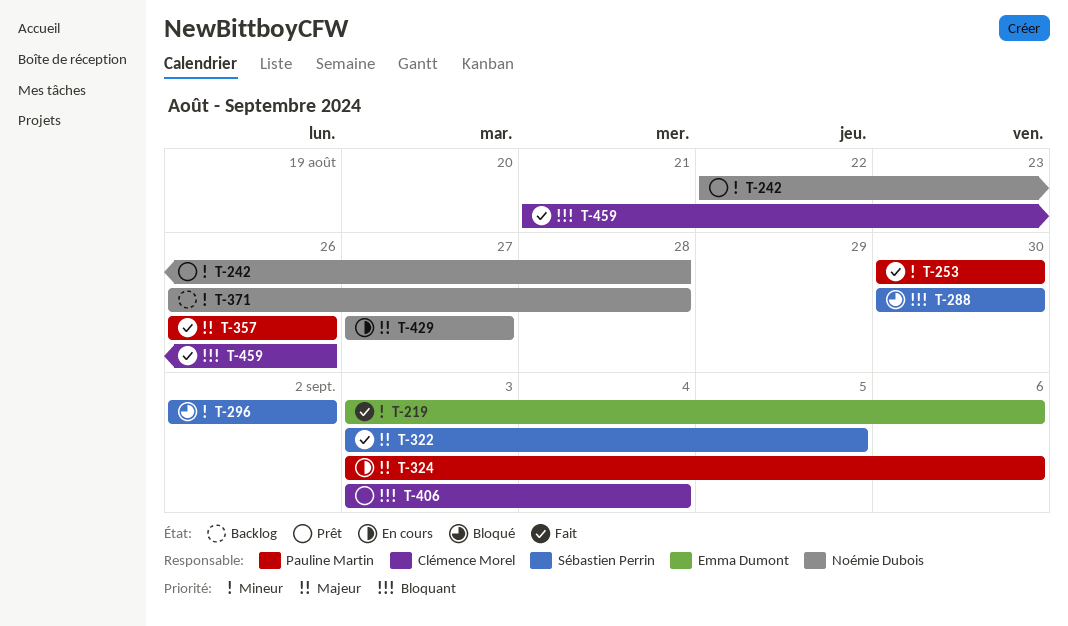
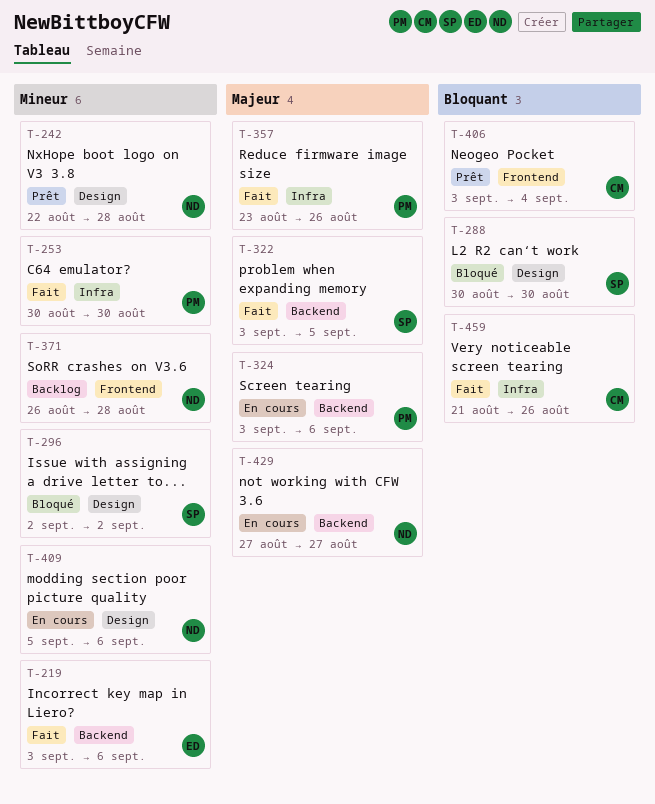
T-357, start: Aug 26 -> Aug 23
T-409: none -> present

